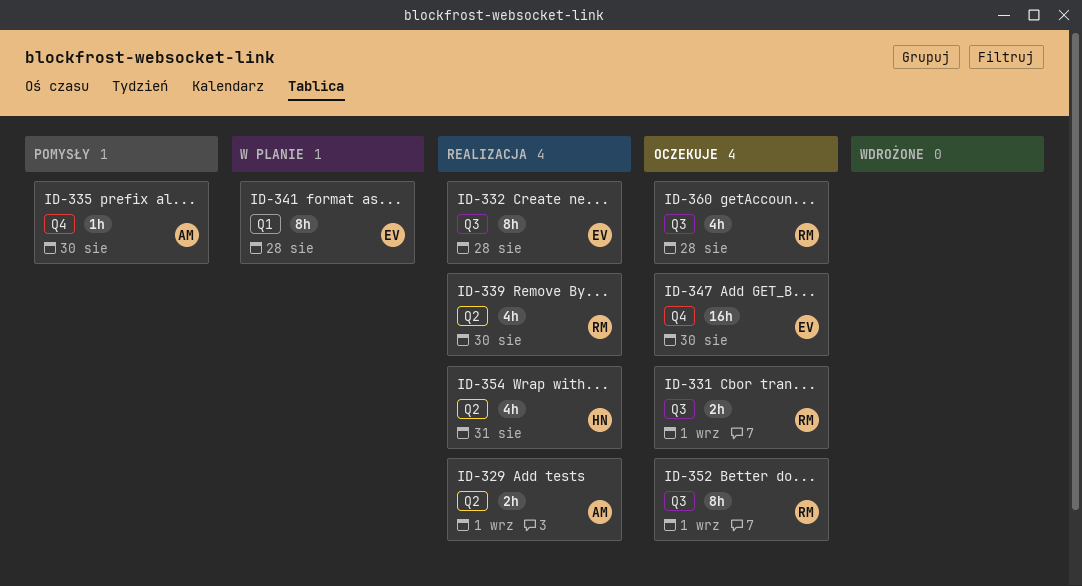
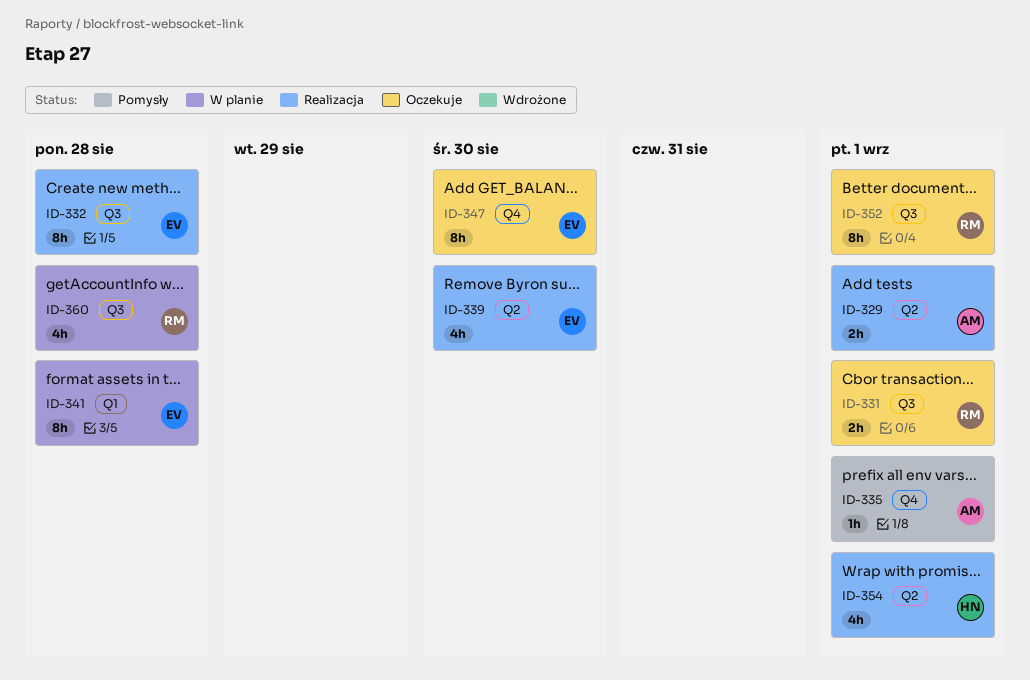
ID-335, due: Aug 30 -> Sep 1
ID-339, owner: RM -> EV
ID-347, estimate: 16h -> 8h
ID-354, due: Aug 31 -> Sep 1
ID-360, status: Oczekuje -> W planie

